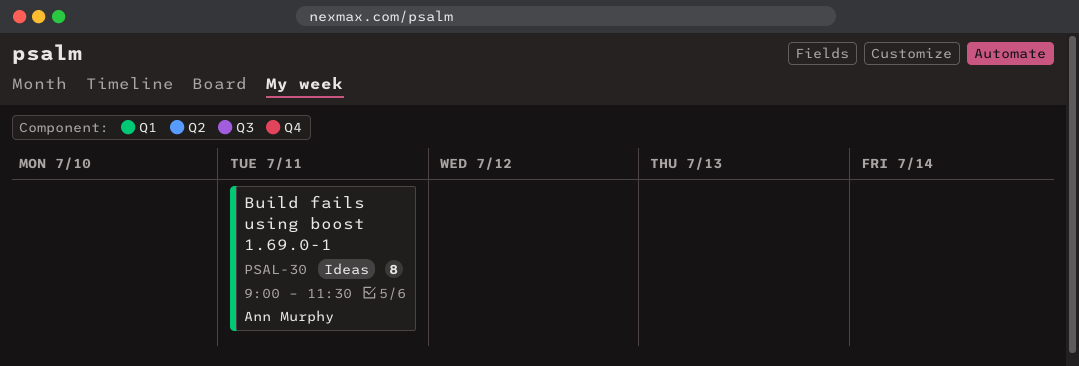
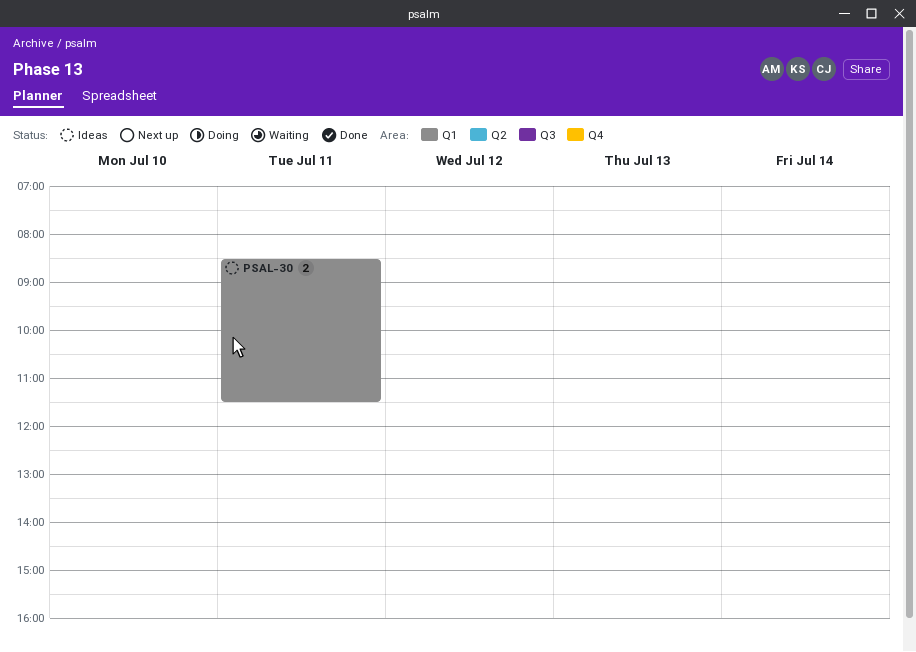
PSAL-30, estimate: 8 -> 2
PSAL-30, begins: 09:00 -> 08:30

